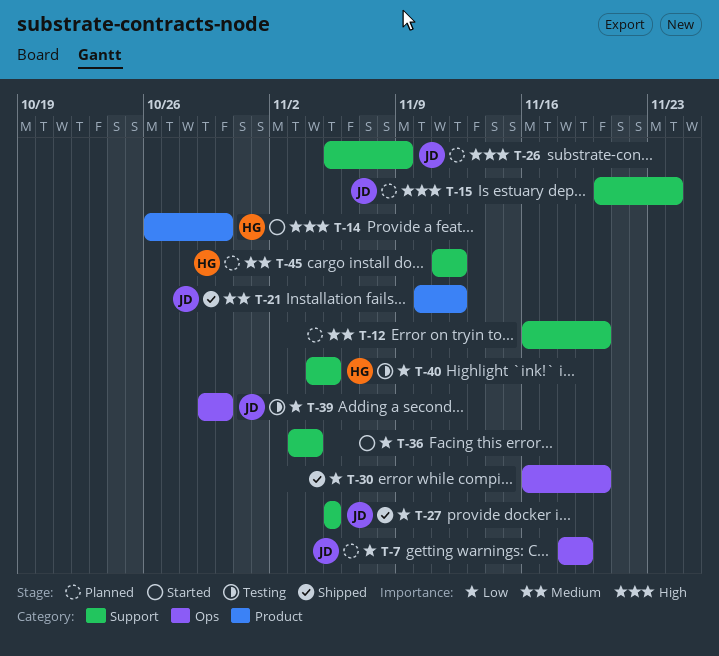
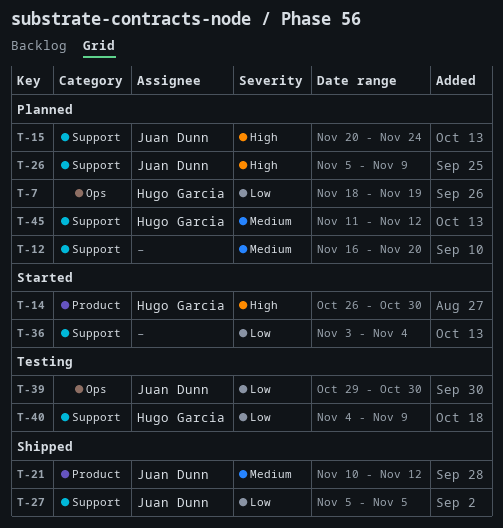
T-7, owner: Juan Dunn -> Hugo Garcia
T-30: present -> none
T-40, due: Nov 5 -> Nov 9

